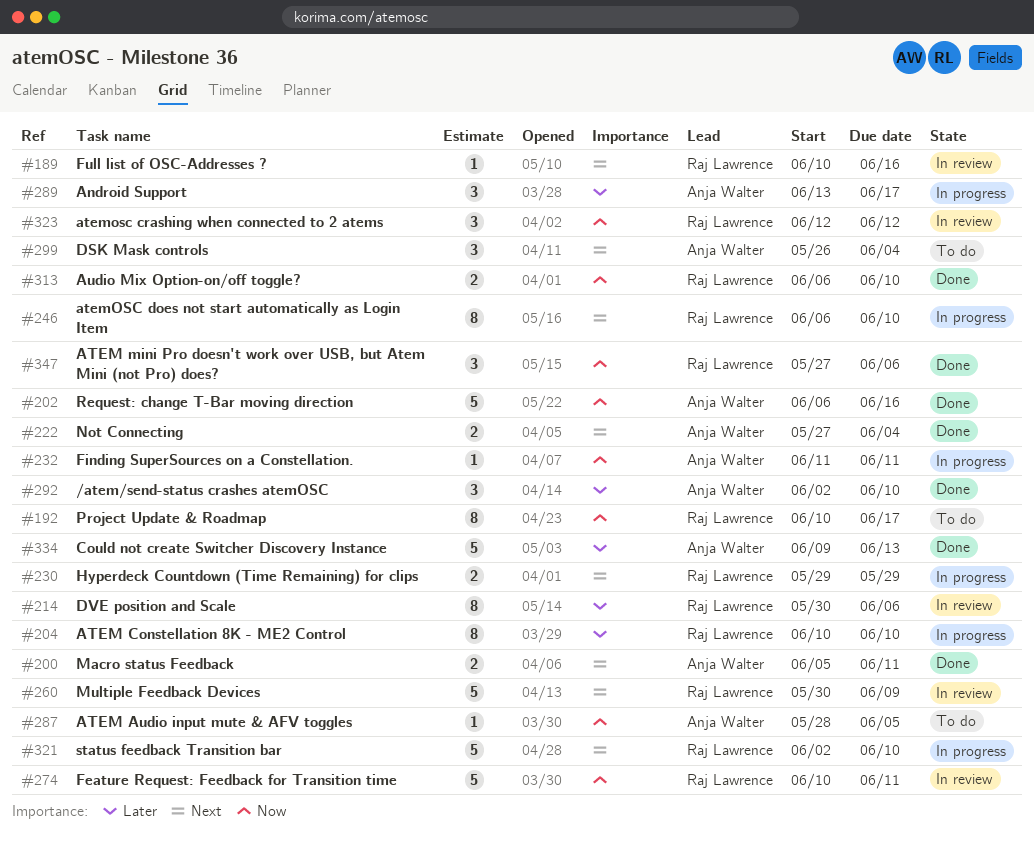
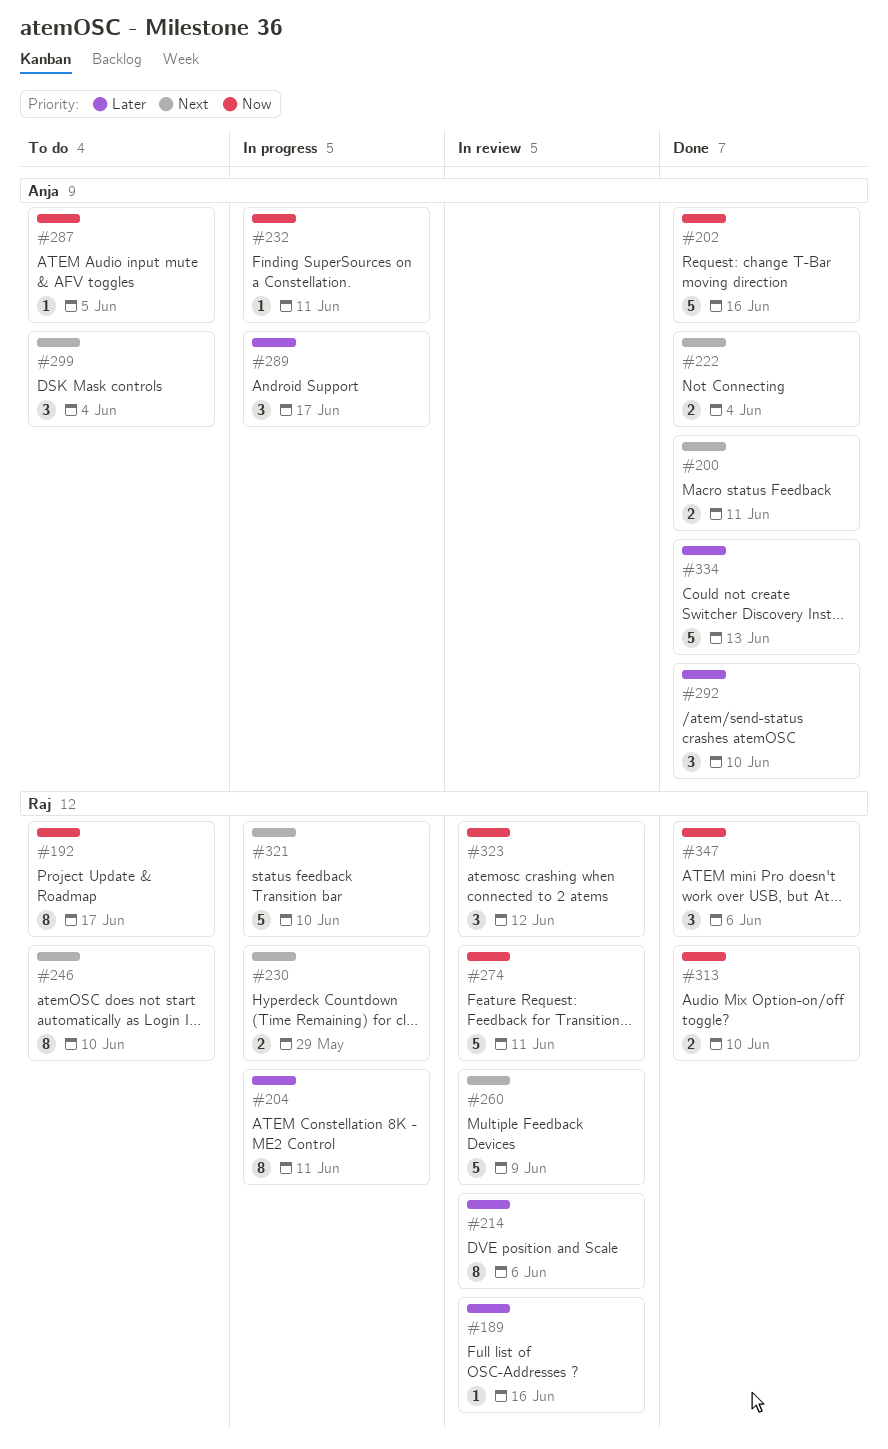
#189, priority: Next -> Later
#204, due: Jun 10 -> Jun 11
#246, status: In progress -> To do

